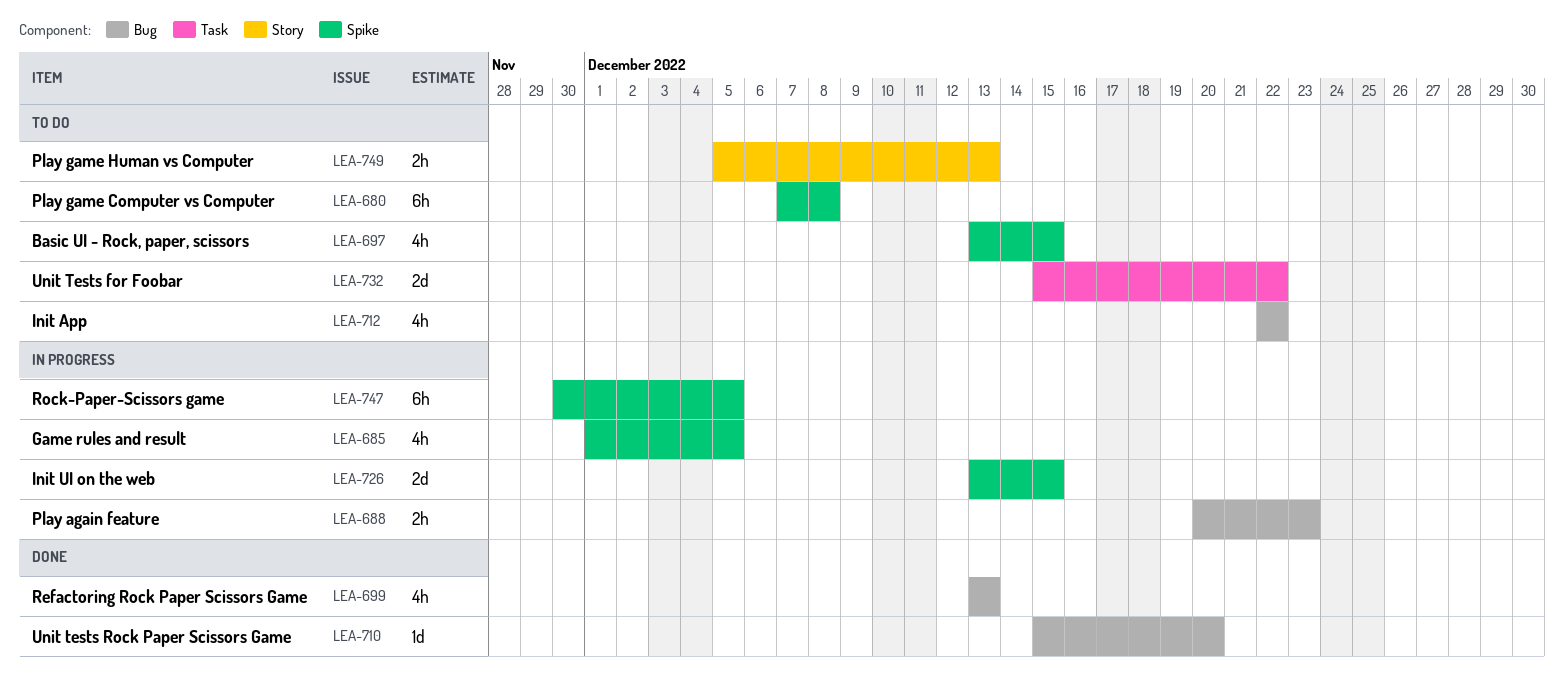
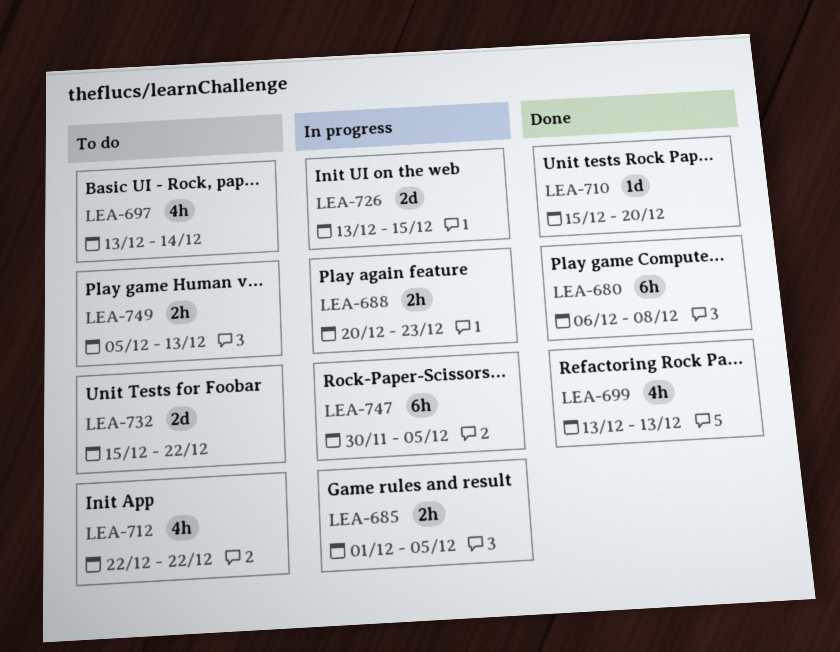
LEA-680, status: To do -> Done
LEA-680, start: Dec 7 -> Dec 6
LEA-685, estimate: 4h -> 2h
LEA-697, due: Dec 15 -> Dec 14

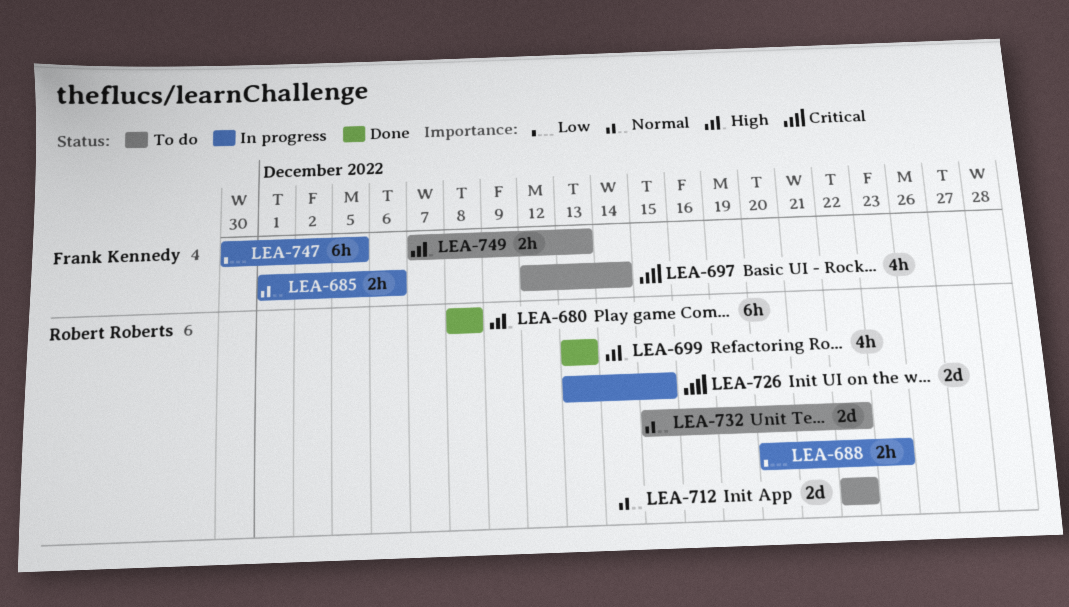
LEA-680, start: Dec 6 -> Dec 8
LEA-685, due: Dec 5 -> Dec 6
LEA-697, start: Dec 13 -> Dec 12
LEA-710: present -> none
LEA-712, estimate: 4h -> 2d
LEA-749, start: Dec 5 -> Dec 7

